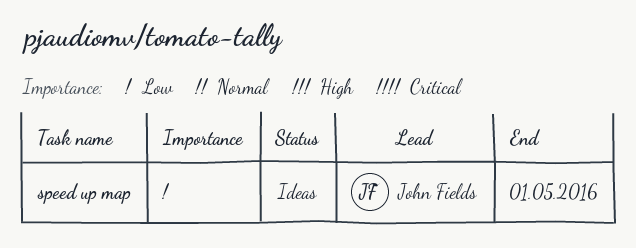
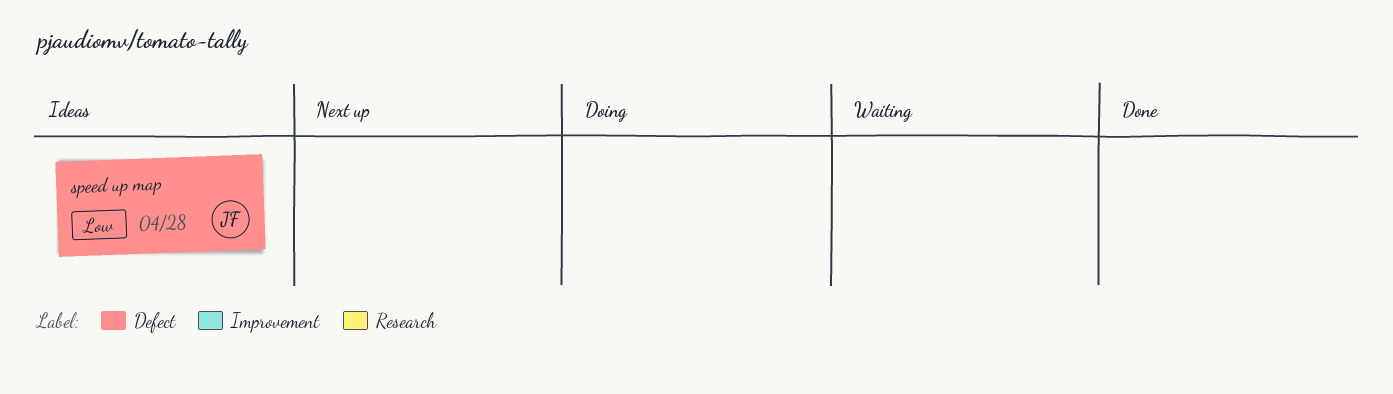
speed up map, due: May 1 -> Apr 28

